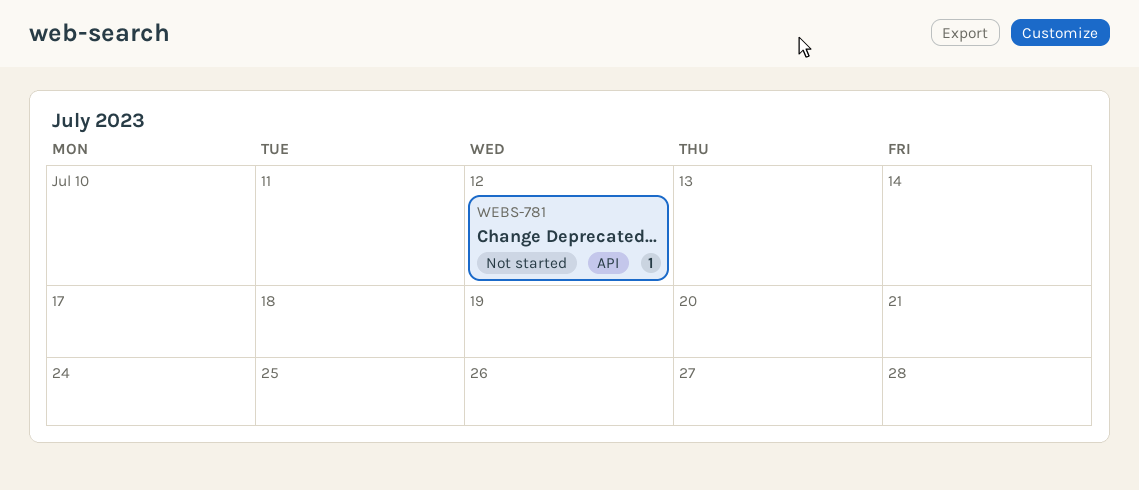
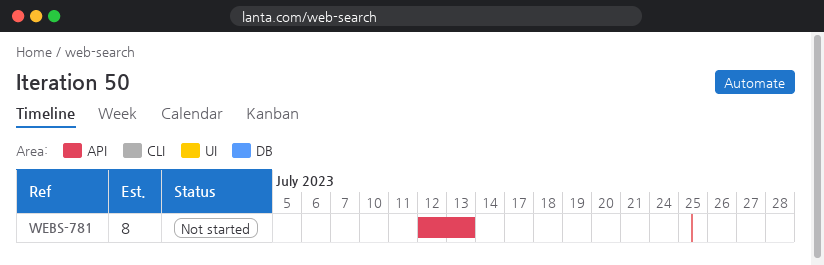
WEBS-781, estimate: 1 -> 8
WEBS-781, due: Jul 12 -> Jul 13

